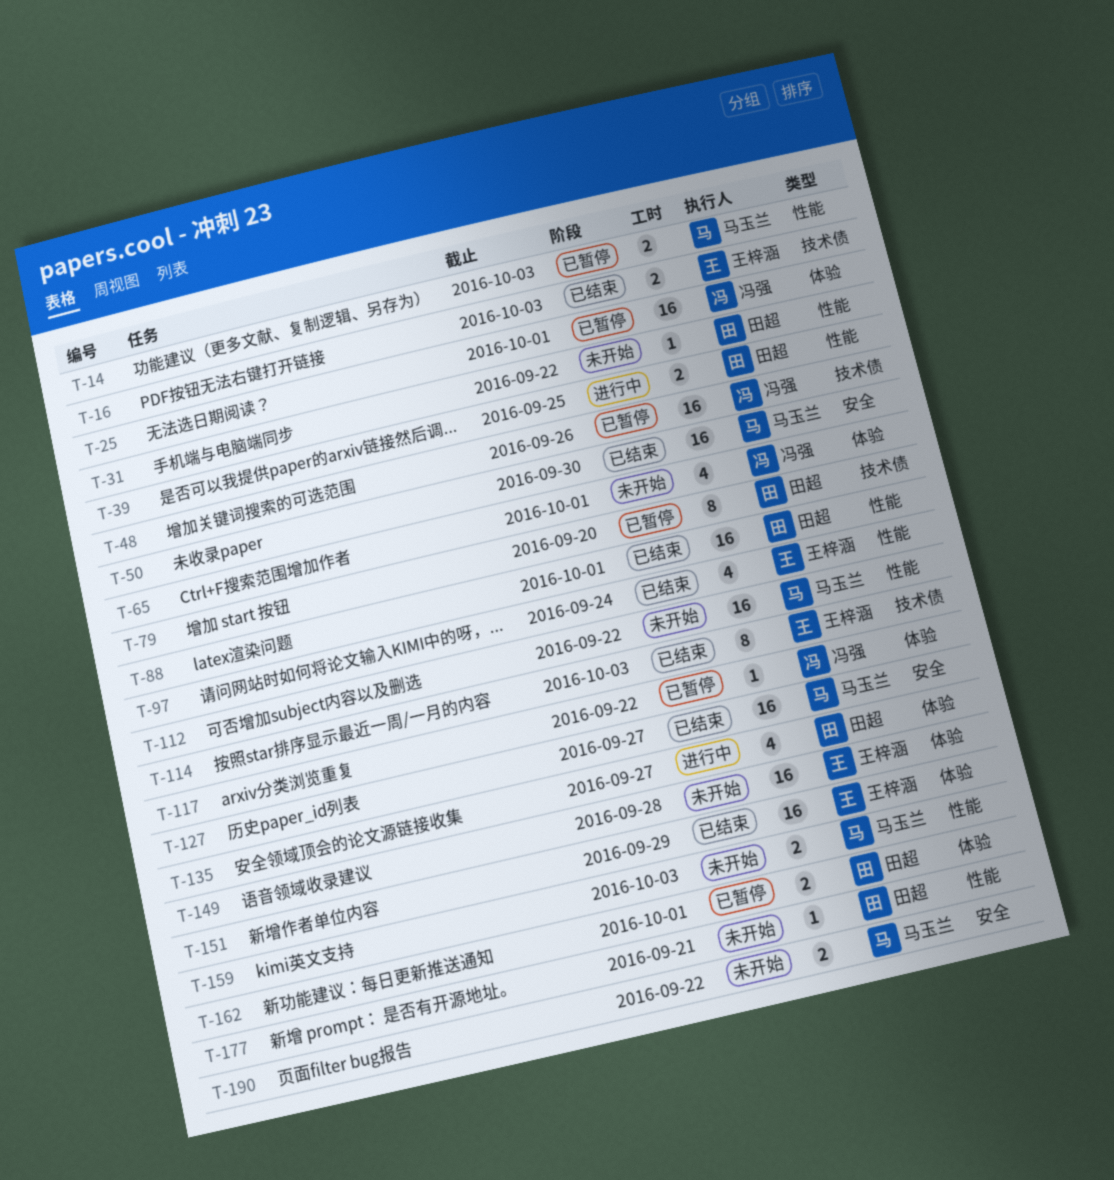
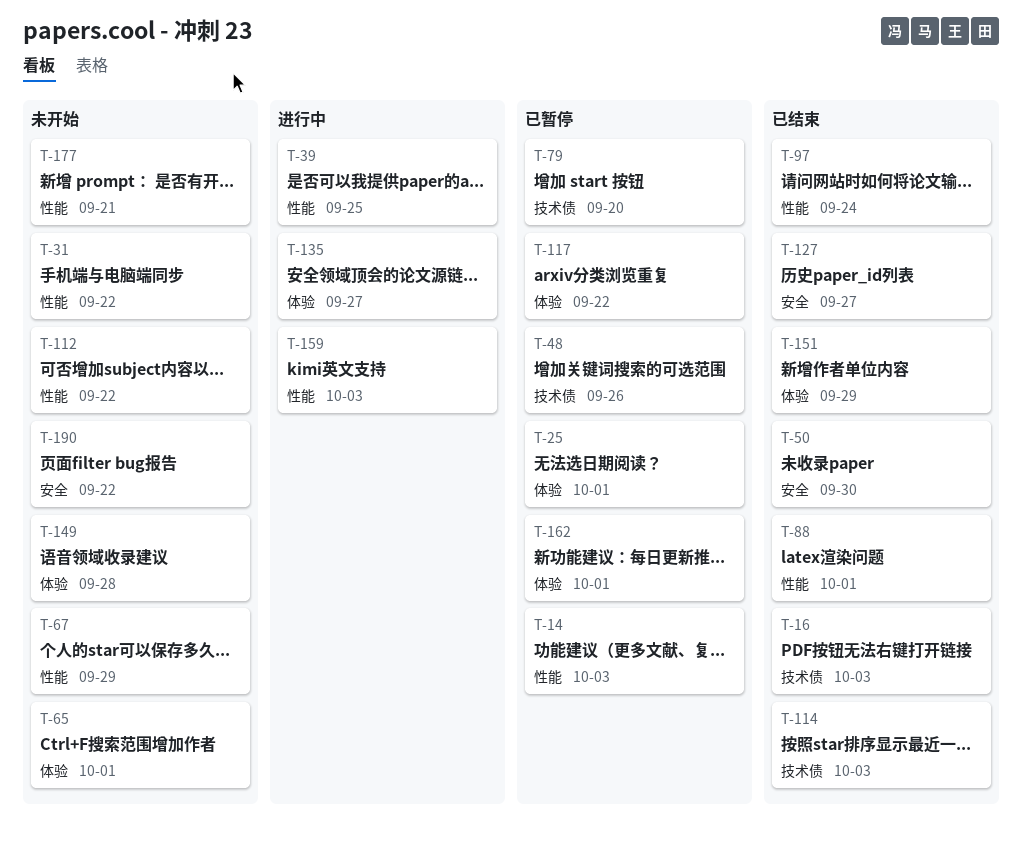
T-67: none -> present
T-159, status: 未开始 -> 进行中

